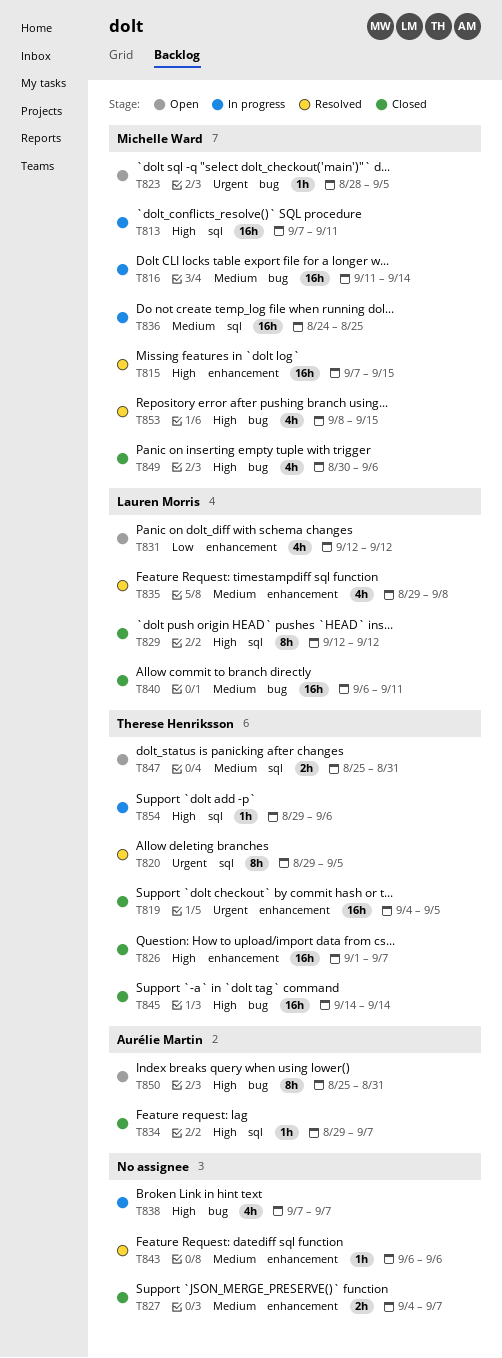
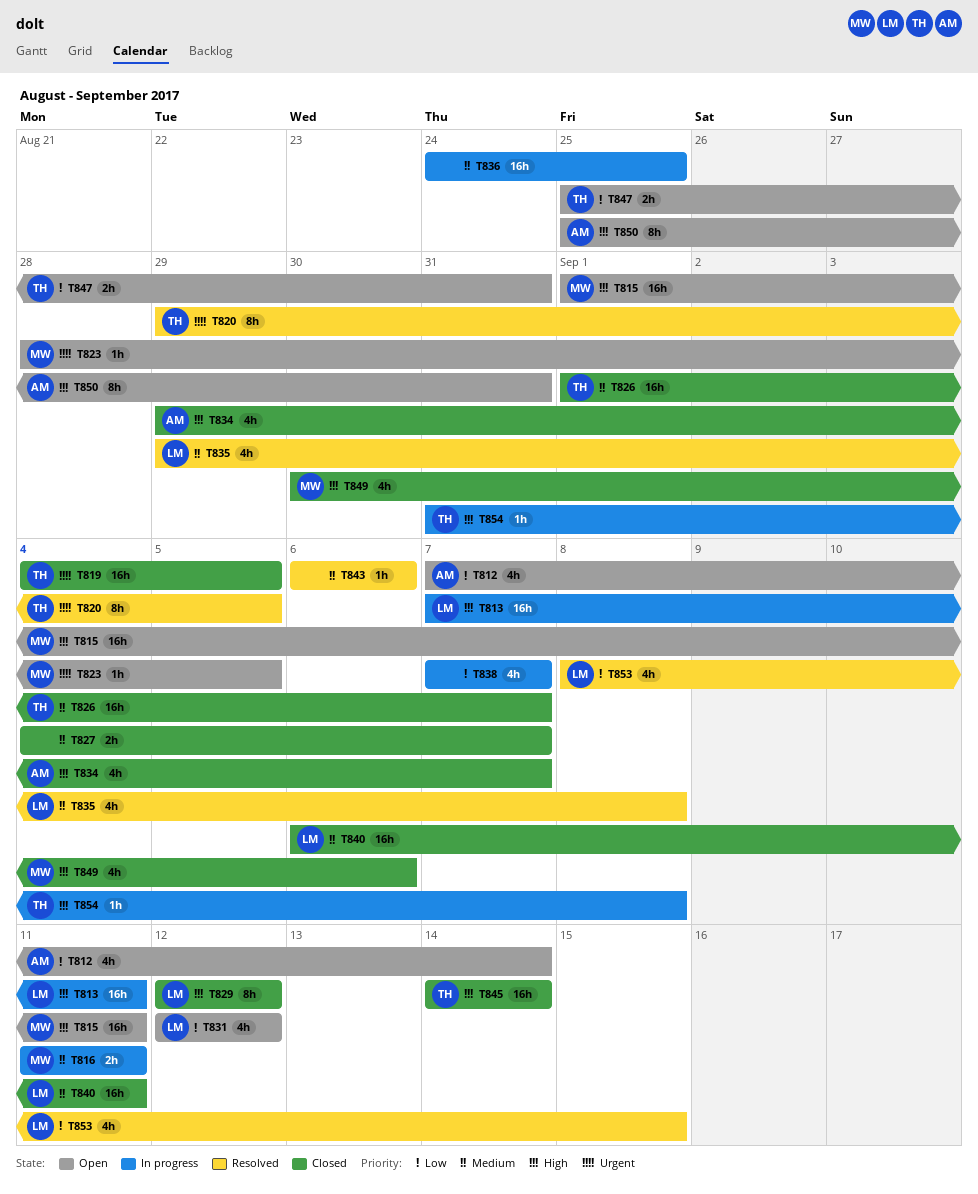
T812: none -> present
T813, owner: Michelle Ward -> Lauren Morris
T815, status: Resolved -> Open
T815, start: Sep 7 -> Sep 1
T815, due: Sep 15 -> Sep 11
T816, estimate: 16h -> 2h
T816, due: Sep 14 -> Sep 11
T826, priority: High -> Medium
T834, estimate: 1h -> 4h
T836, owner: Michelle Ward -> none
T838, priority: High -> Low
T847, priority: Medium -> Low
T853, owner: Michelle Ward -> Lauren Morris
T853, priority: High -> Low
T854, start: Aug 29 -> Aug 31
T854, due: Sep 6 -> Sep 8

